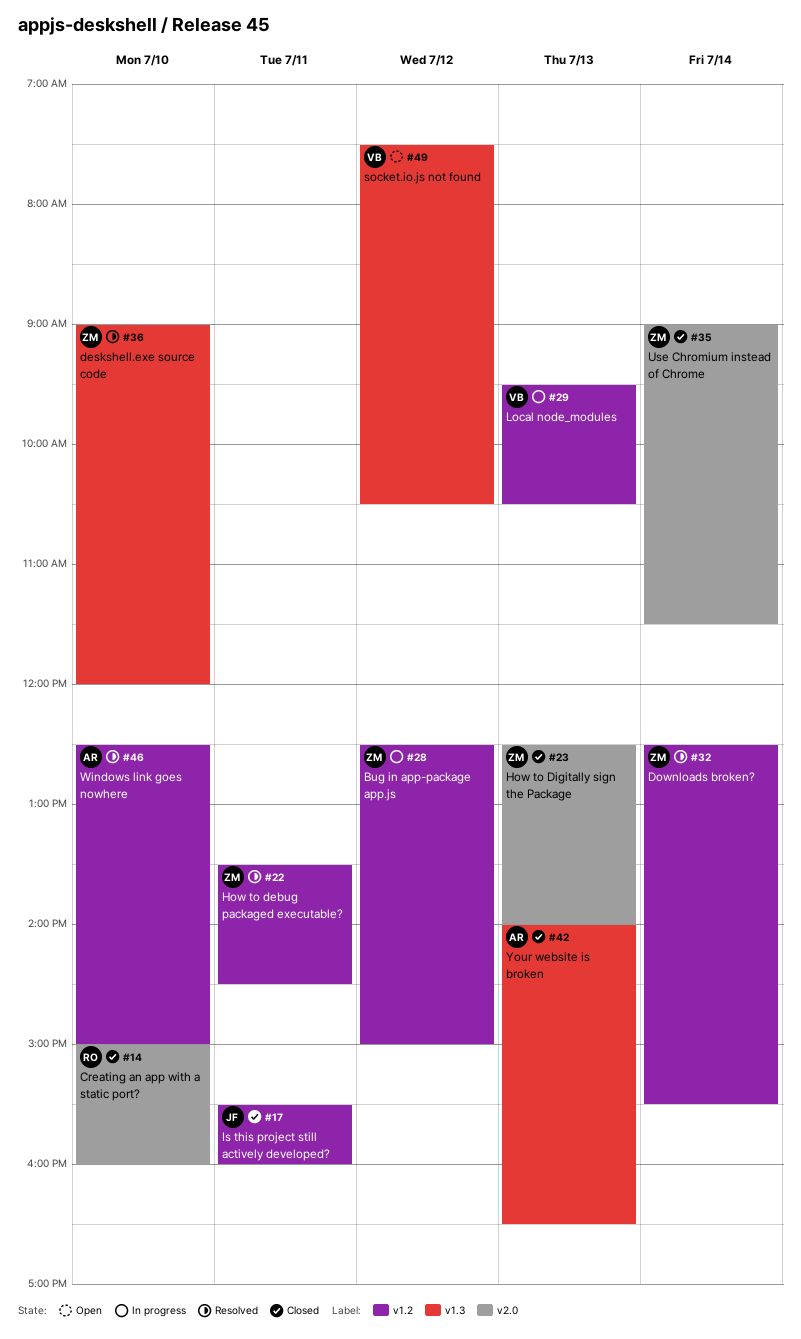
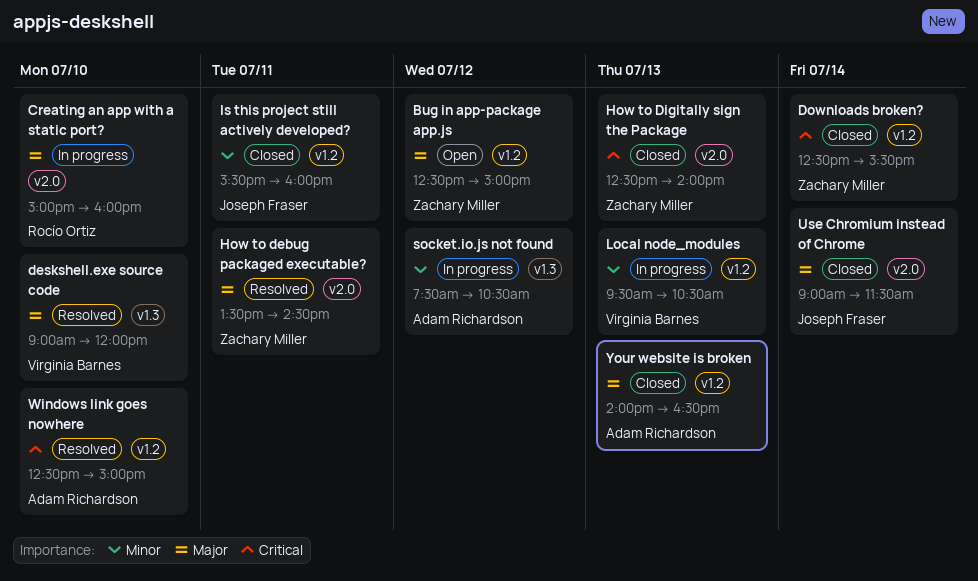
Bug in app-package app.js, status: In progress -> Open
Creating an app with a static port?, status: Closed -> In progress
deskshell.exe source code, owner: Zachary Miller -> Virginia Barnes
Downloads broken?, status: Resolved -> Closed
How to debug packaged executable?, label: v1.2 -> v2.0
socket.io.js not found, status: Open -> In progress
socket.io.js not found, owner: Virginia Barnes -> Adam Richardson
Use Chromium instead of Chrome, owner: Zachary Miller -> Joseph Fraser
Your website is broken, label: v1.3 -> v1.2

